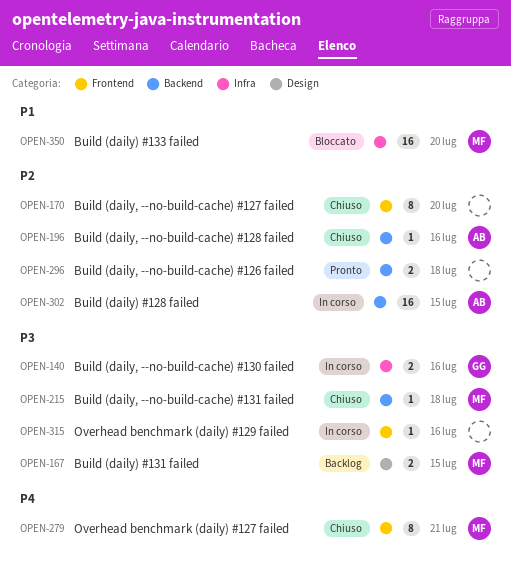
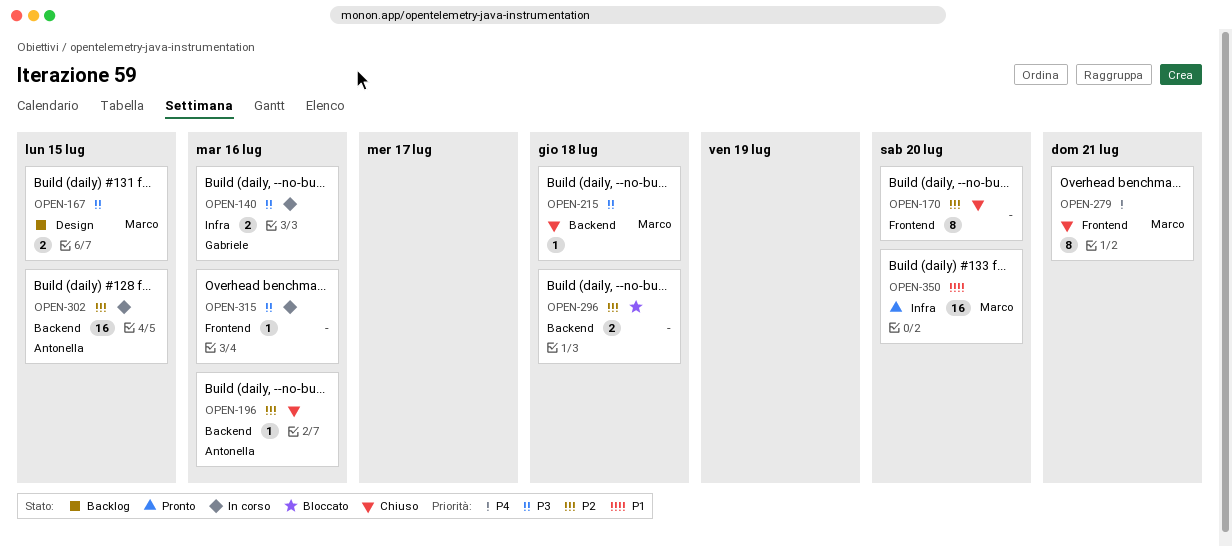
OPEN-296, status: Pronto -> Bloccato
OPEN-350, status: Bloccato -> Pronto

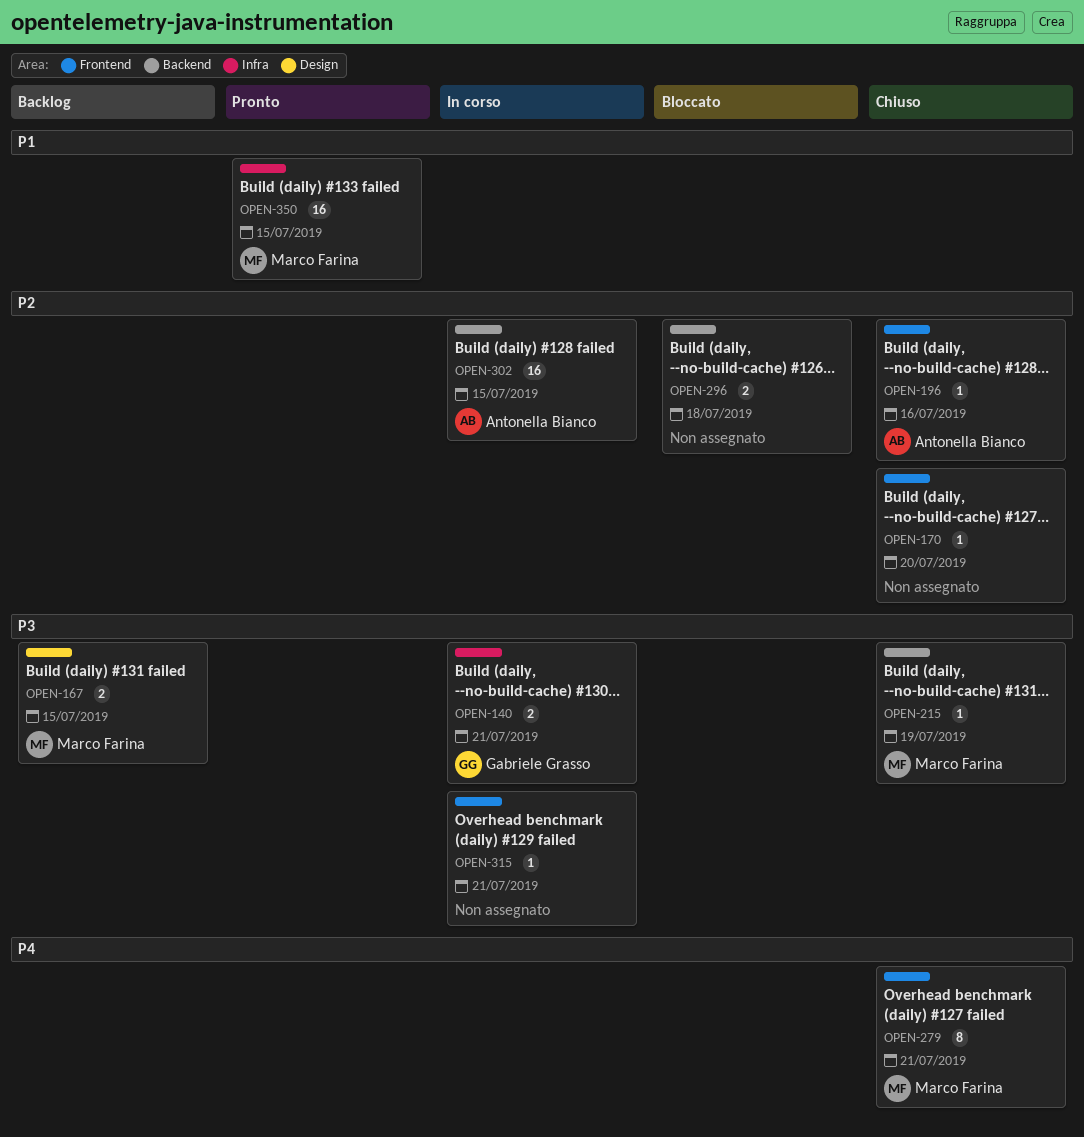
OPEN-140, due: Jul 16 -> Jul 21
OPEN-170, estimate: 8 -> 1
OPEN-196, label: Backend -> Frontend
OPEN-215, due: Jul 18 -> Jul 19
OPEN-315, due: Jul 16 -> Jul 21
OPEN-350, due: Jul 20 -> Jul 15

